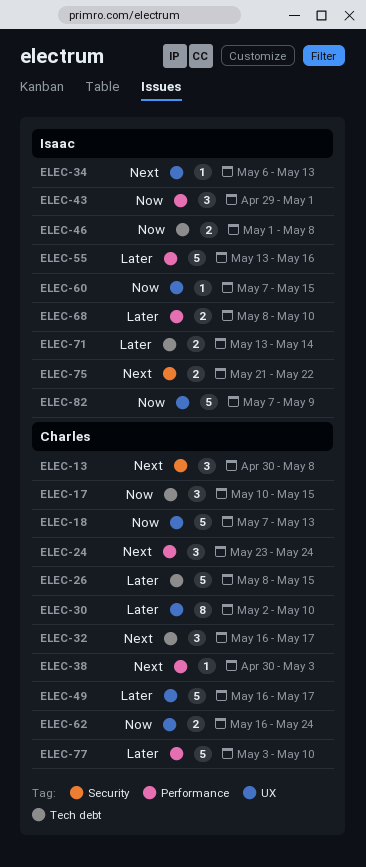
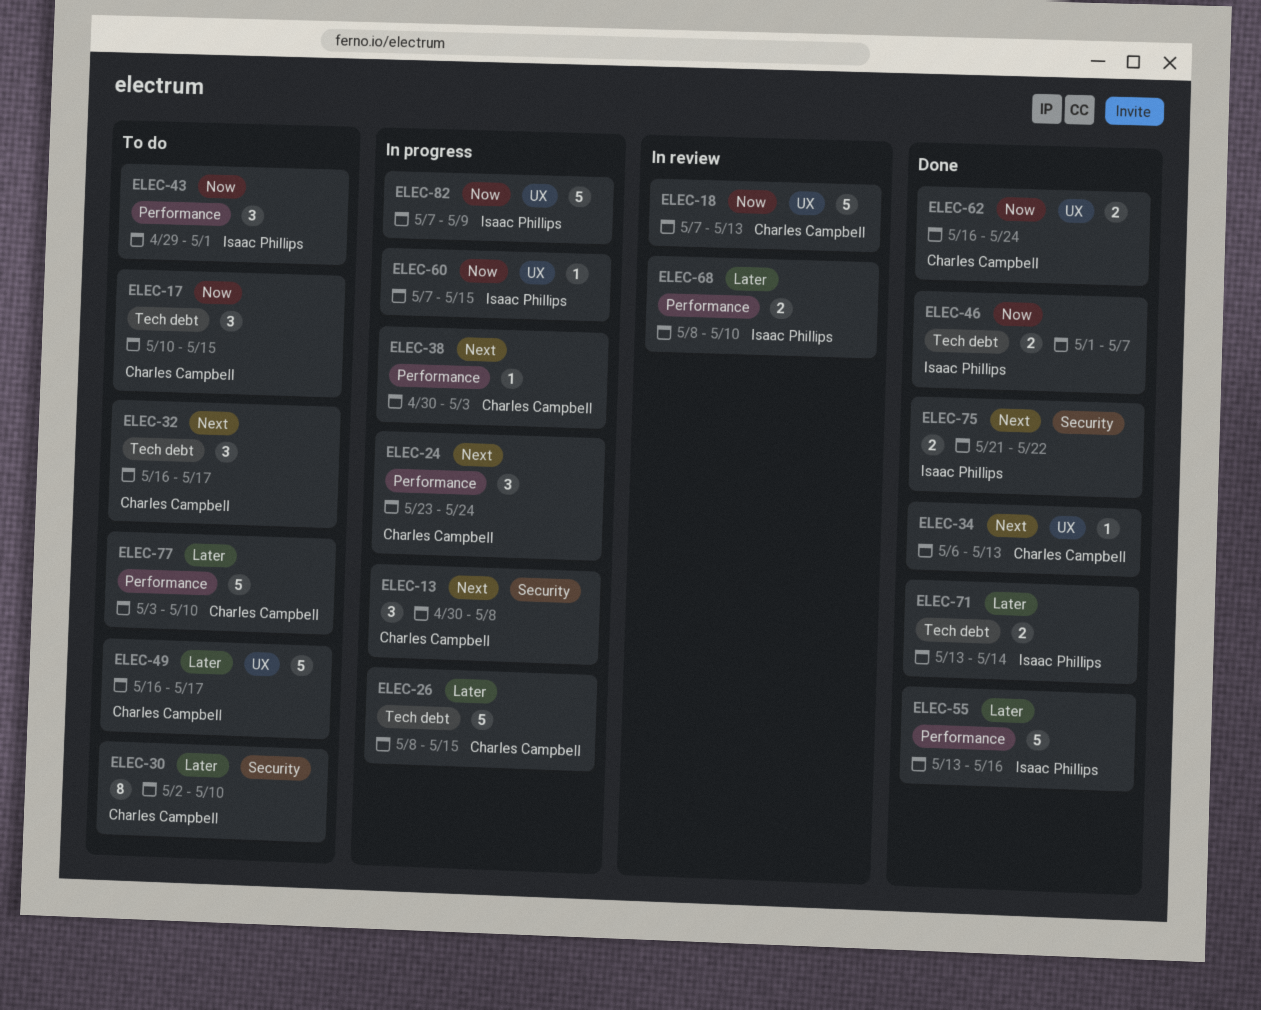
ELEC-30, label: UX -> Security
ELEC-34, owner: Isaac Phillips -> Charles Campbell
ELEC-46, due: May 8 -> May 7

